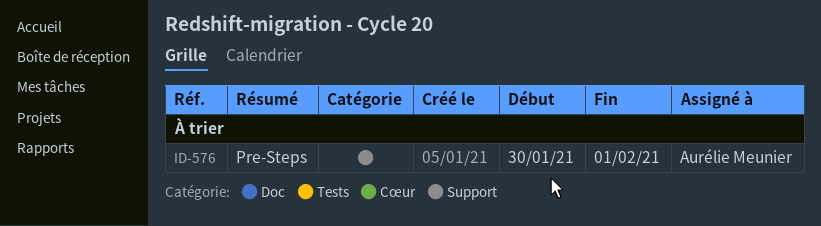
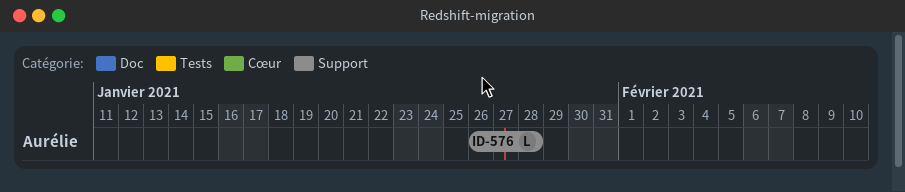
ID-576, start: Jan 30 -> Jan 26
ID-576, due: Feb 1 -> Jan 28

